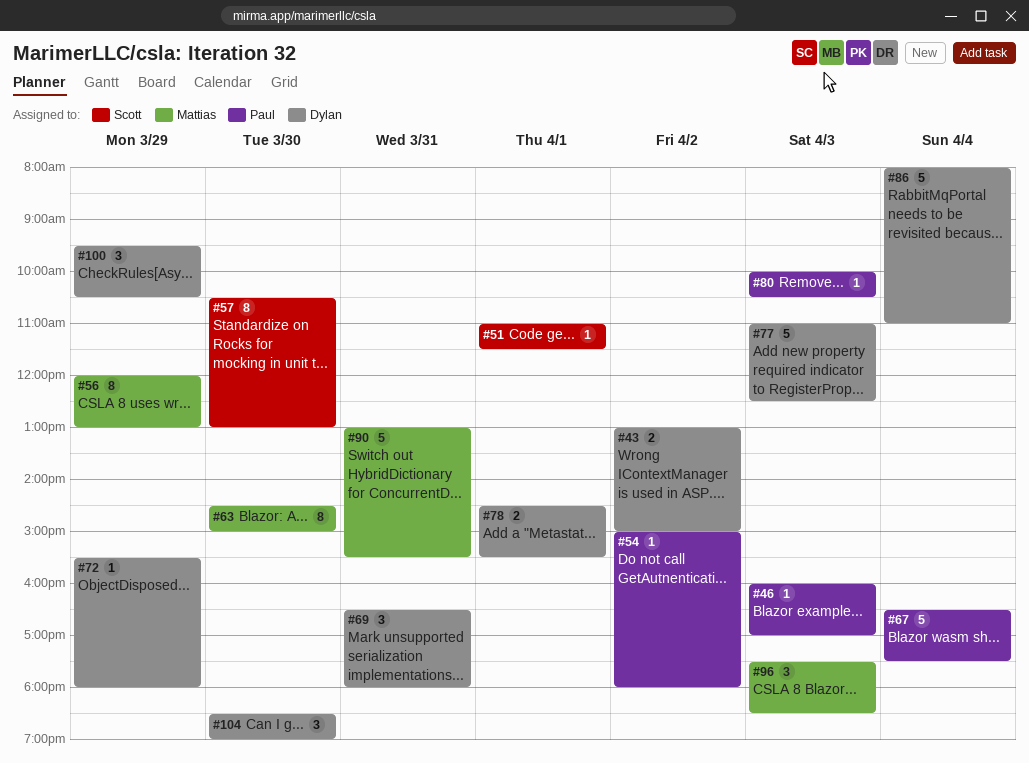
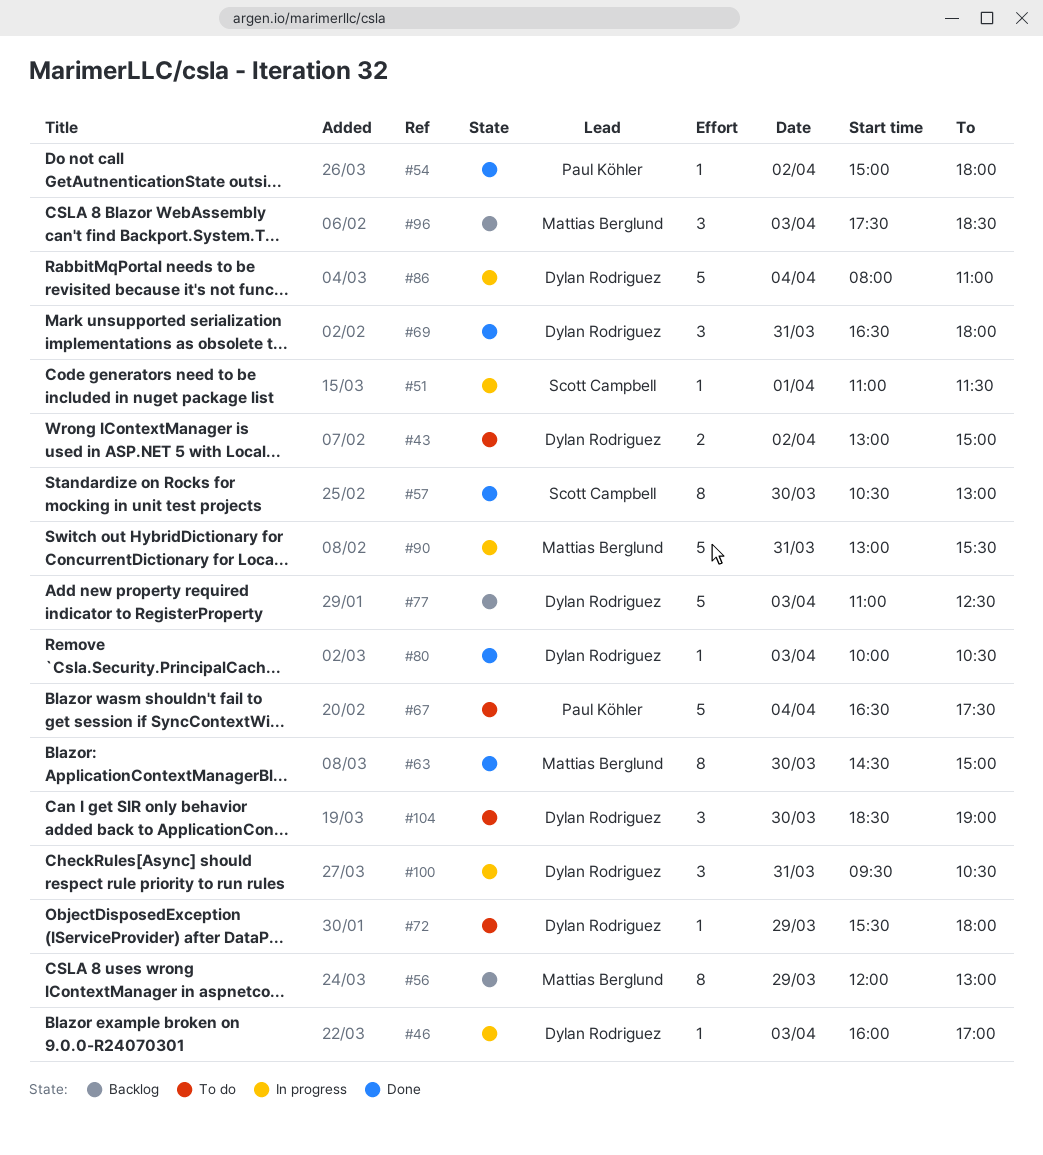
#46, owner: Paul Köhler -> Dylan Rodriguez
#78: present -> none
#80, owner: Paul Köhler -> Dylan Rodriguez
#100, day: Mar 29 -> Mar 31

